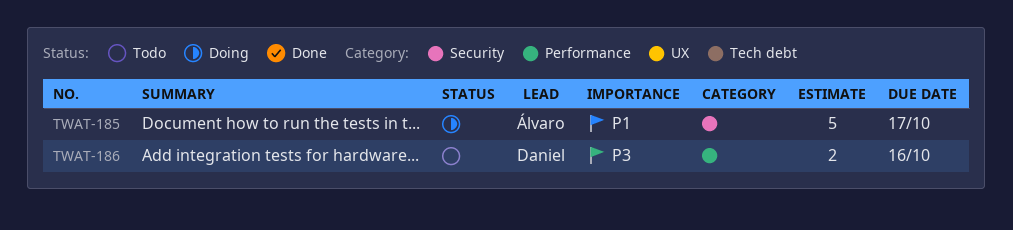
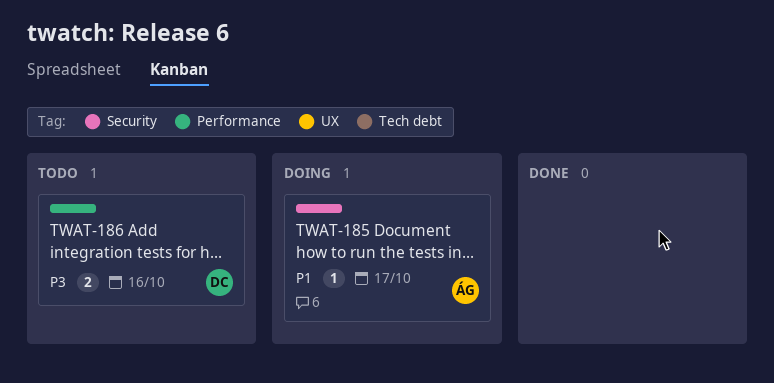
TWAT-185, estimate: 5 -> 1

